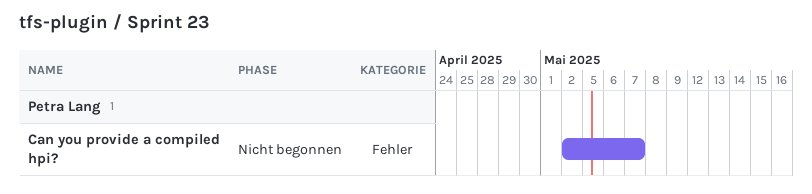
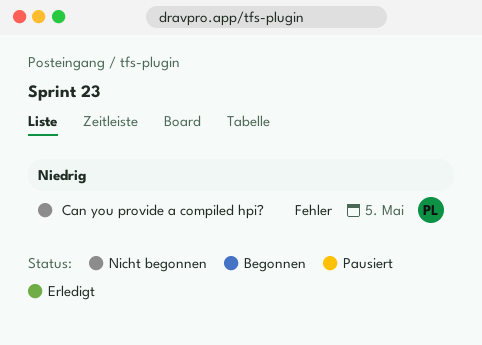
Can you provide a compiled hpi?, due: May 7 -> May 5

